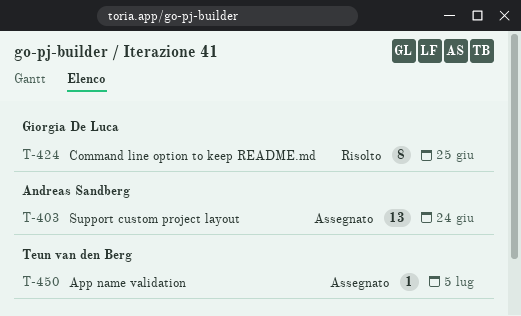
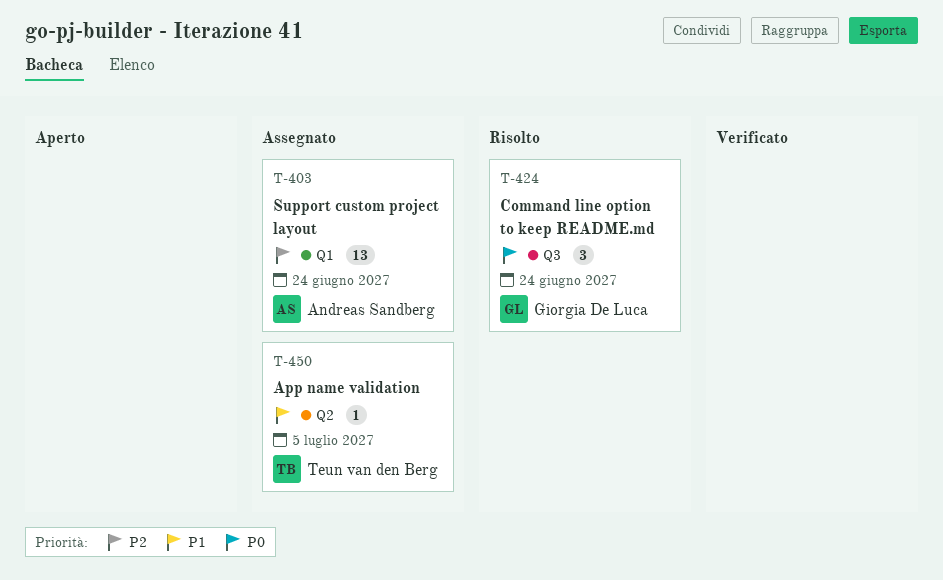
T-424, estimate: 8 -> 3
T-424, due: Jun 25 -> Jun 24

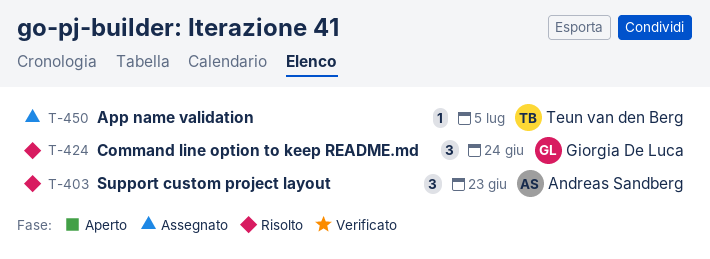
T-403, status: Assegnato -> Risolto
T-403, estimate: 13 -> 3
T-403, due: Jun 24 -> Jun 23

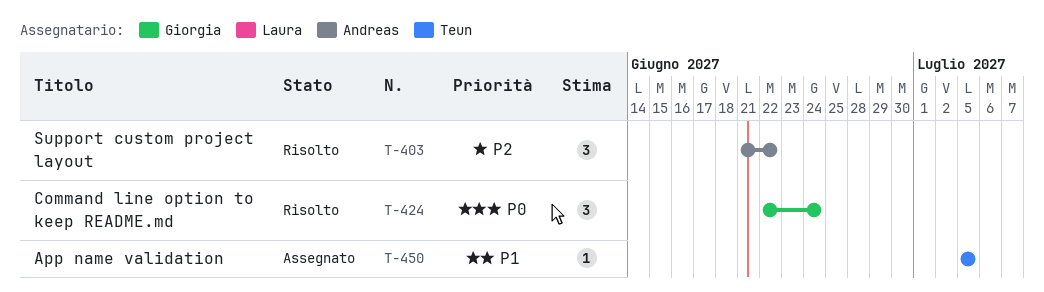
T-403, due: Jun 23 -> Jun 22

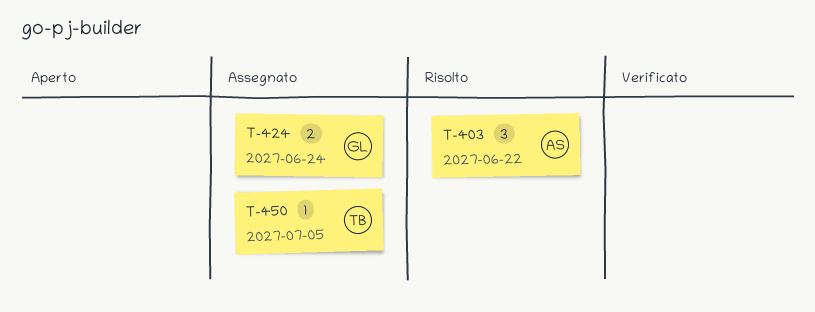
T-424, status: Risolto -> Assegnato
T-424, estimate: 3 -> 2

